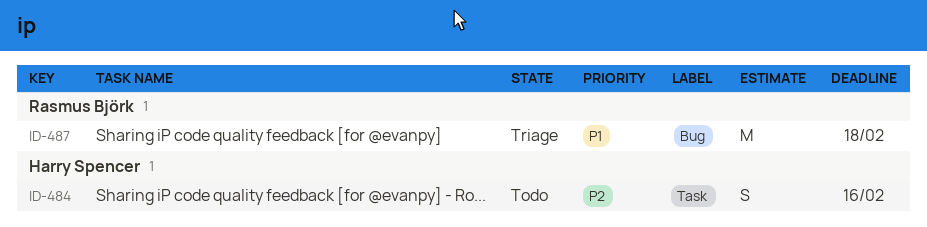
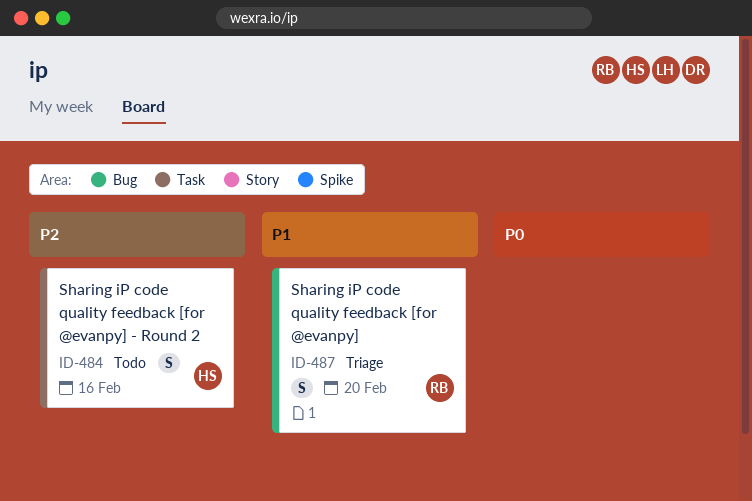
ID-487, estimate: M -> S
ID-487, due: Feb 18 -> Feb 20

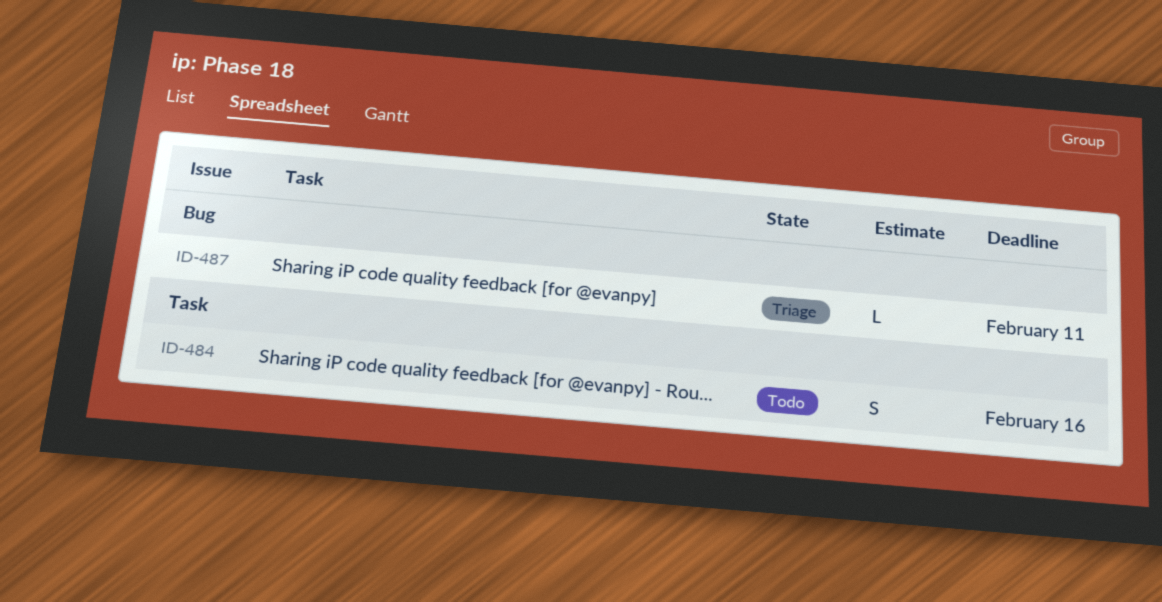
ID-487, estimate: S -> L
ID-487, due: Feb 20 -> Feb 11

